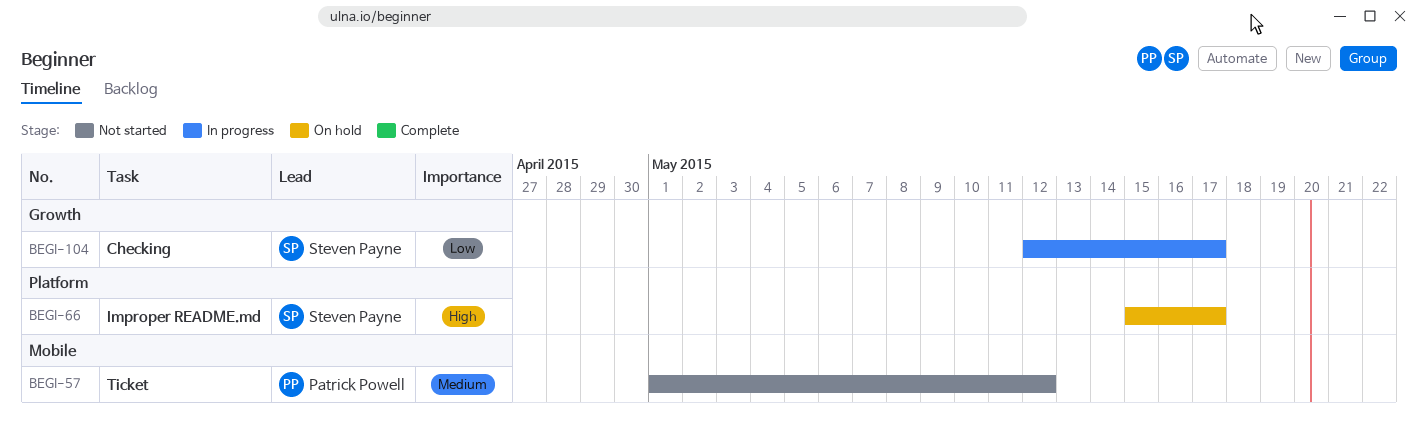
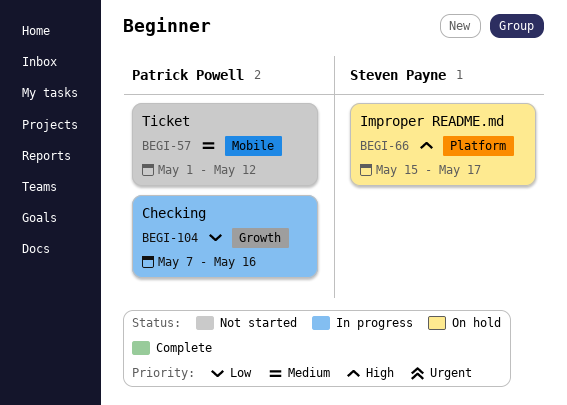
BEGI-104, owner: Steven Payne -> Patrick Powell
BEGI-104, start: May 12 -> May 7
BEGI-104, due: May 17 -> May 16

